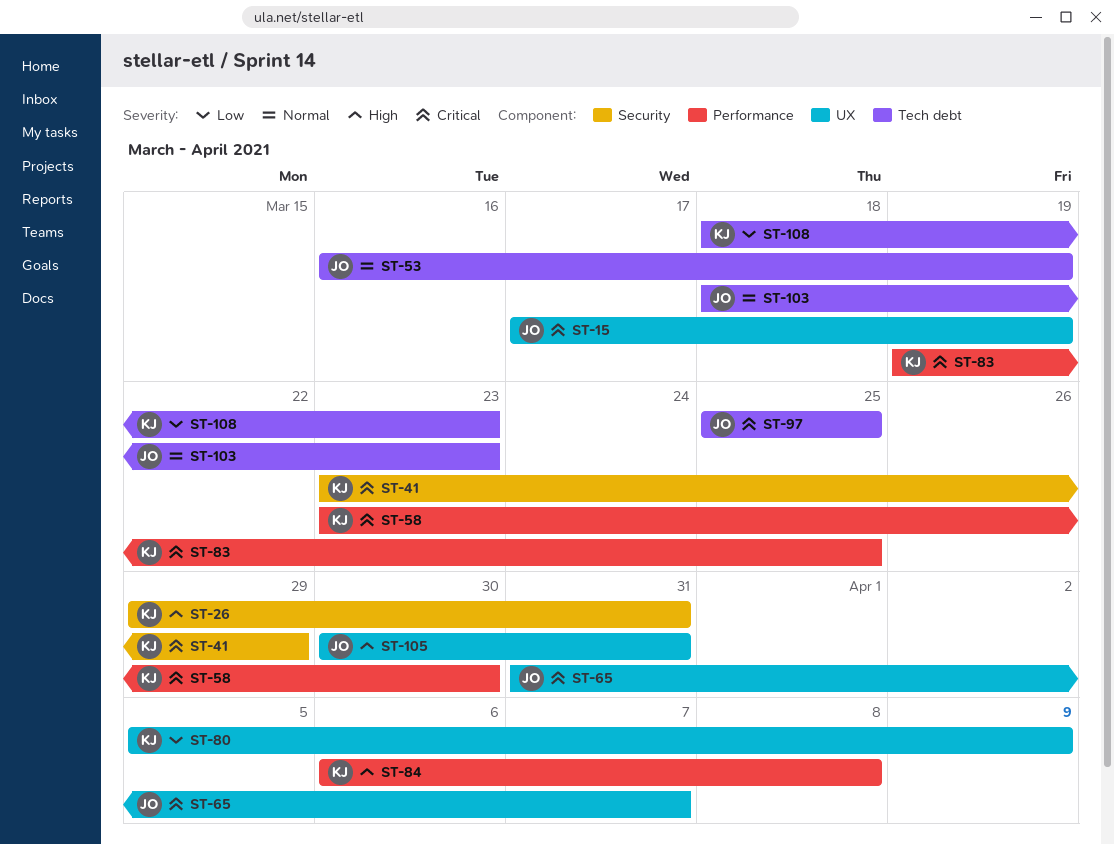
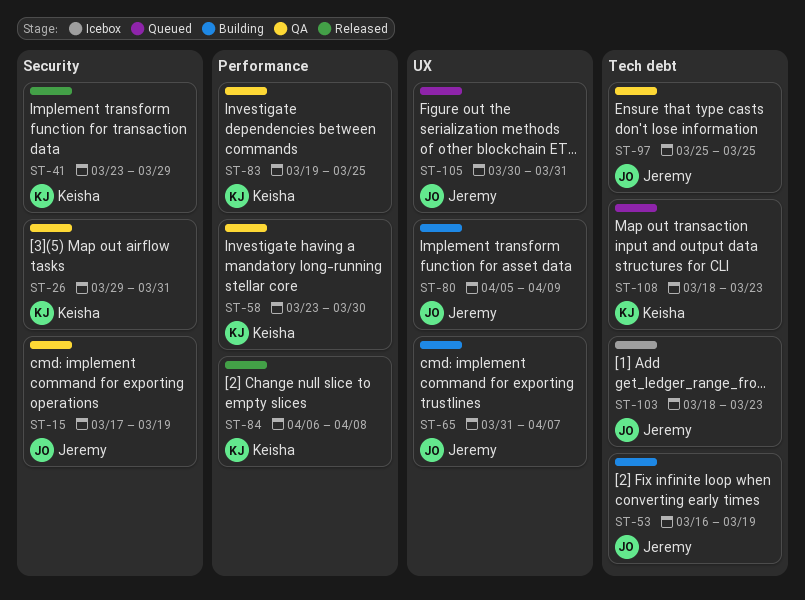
ST-15, label: UX -> Security
ST-80, owner: Keisha -> Jeremy

